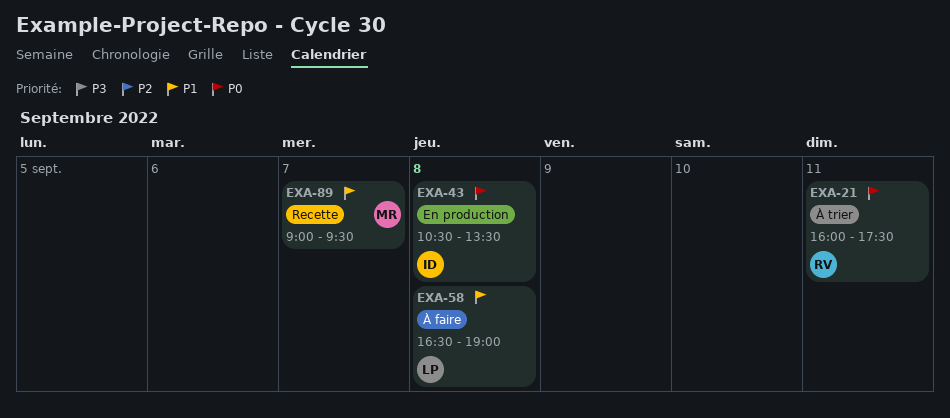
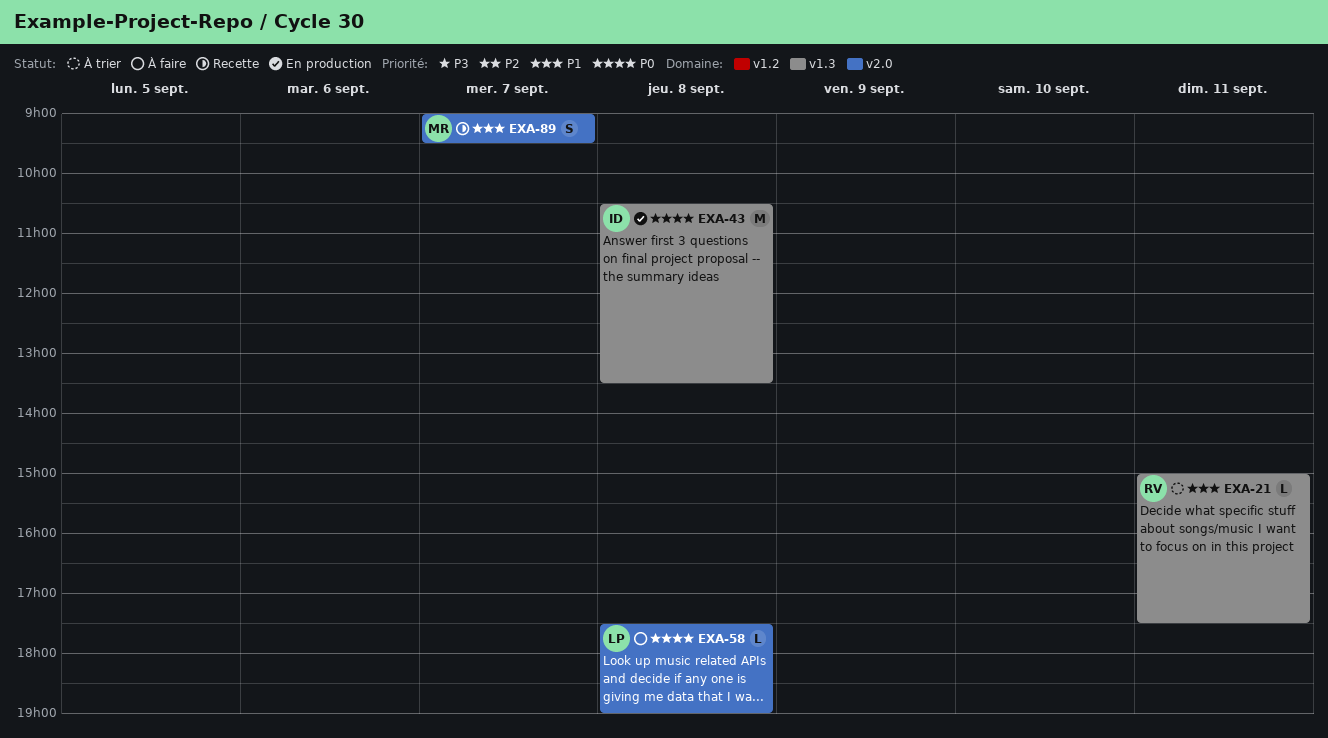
EXA-21, priority: P0 -> P1
EXA-21, begins: 16:00 -> 15:00
EXA-58, priority: P1 -> P0
EXA-58, begins: 16:30 -> 17:30

